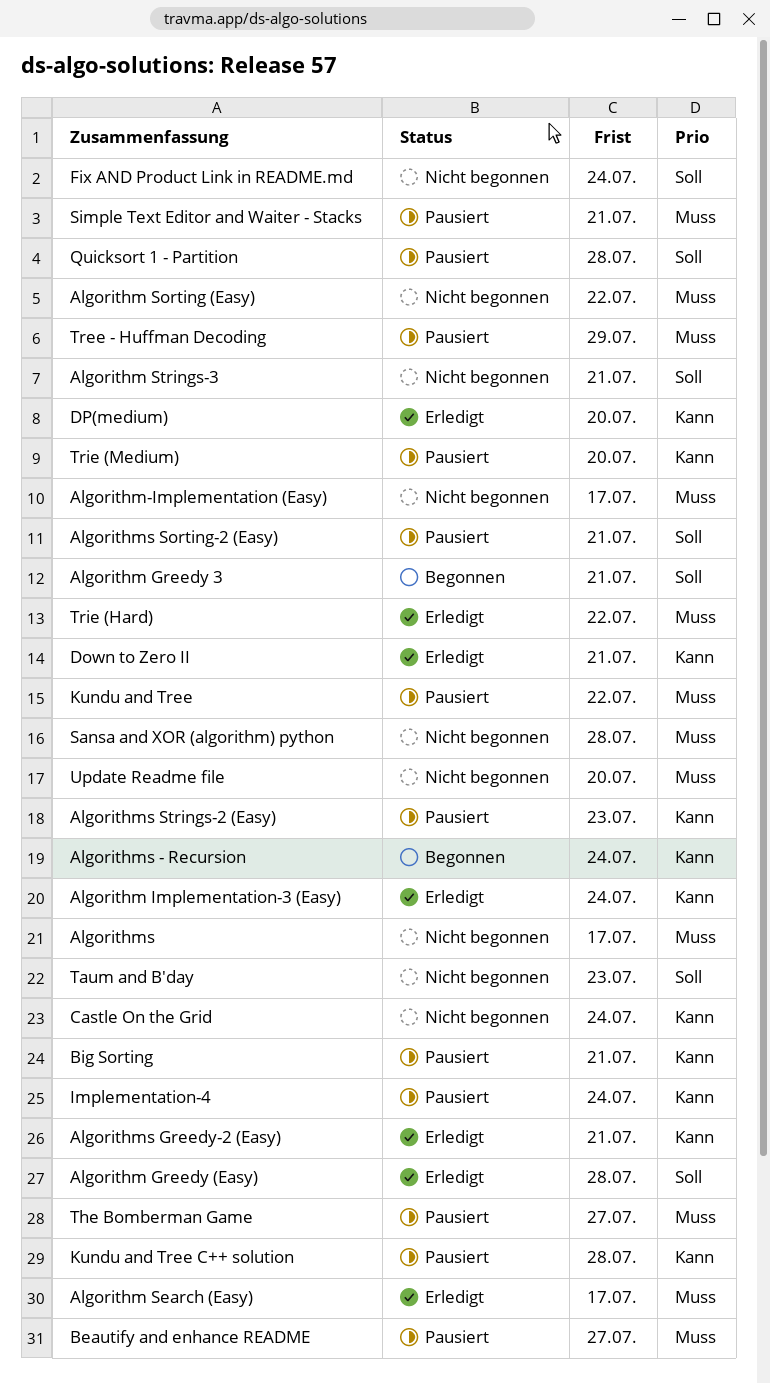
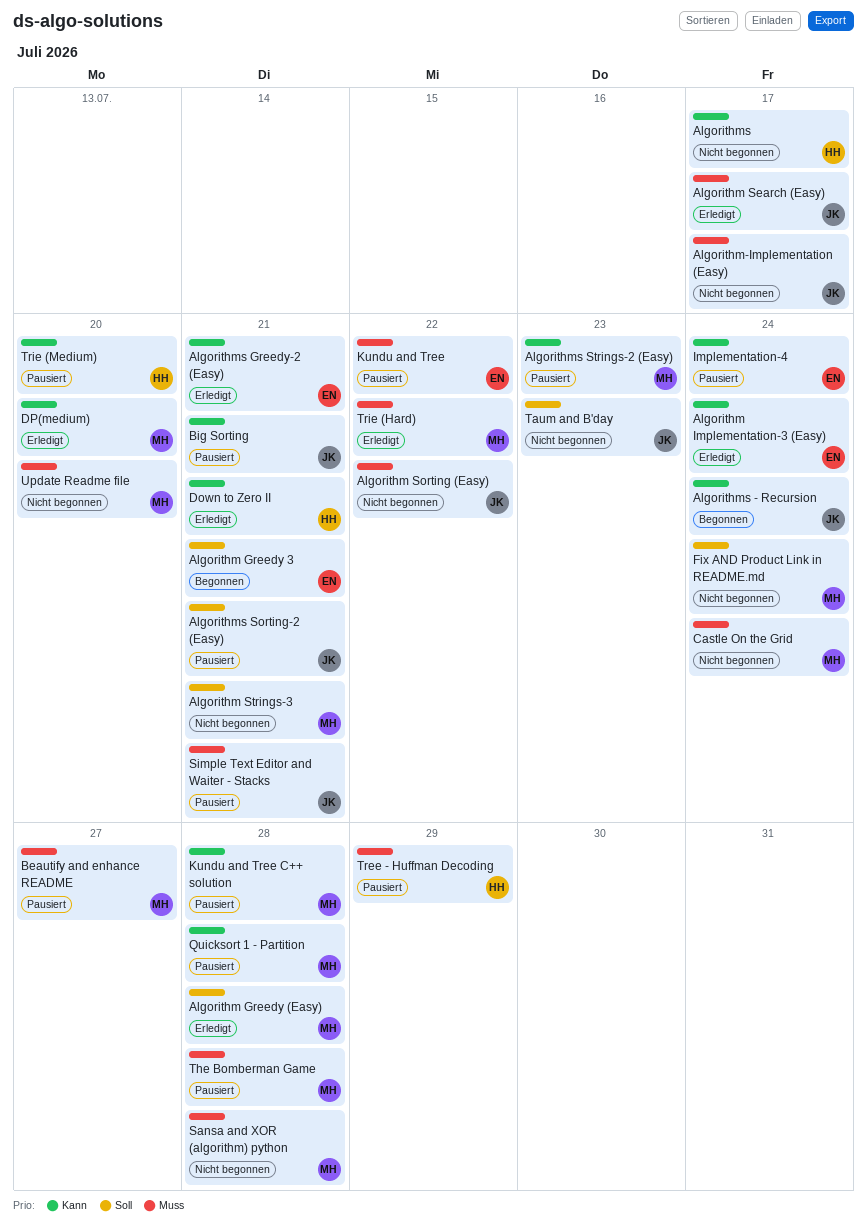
Algorithms, priority: Muss -> Kann
Castle On the Grid, priority: Kann -> Muss
Quicksort 1 - Partition, priority: Soll -> Kann
The Bomberman Game, due: Jul 27 -> Jul 28

